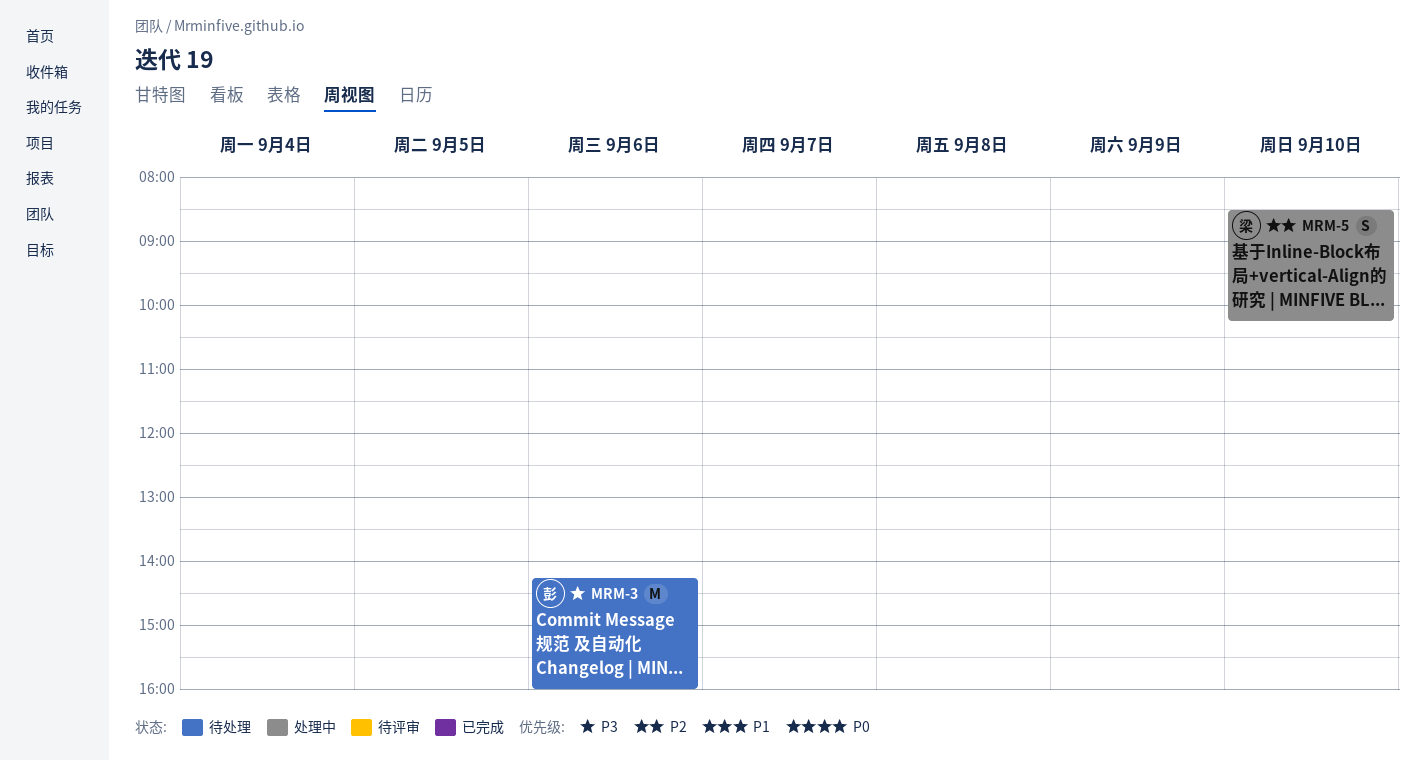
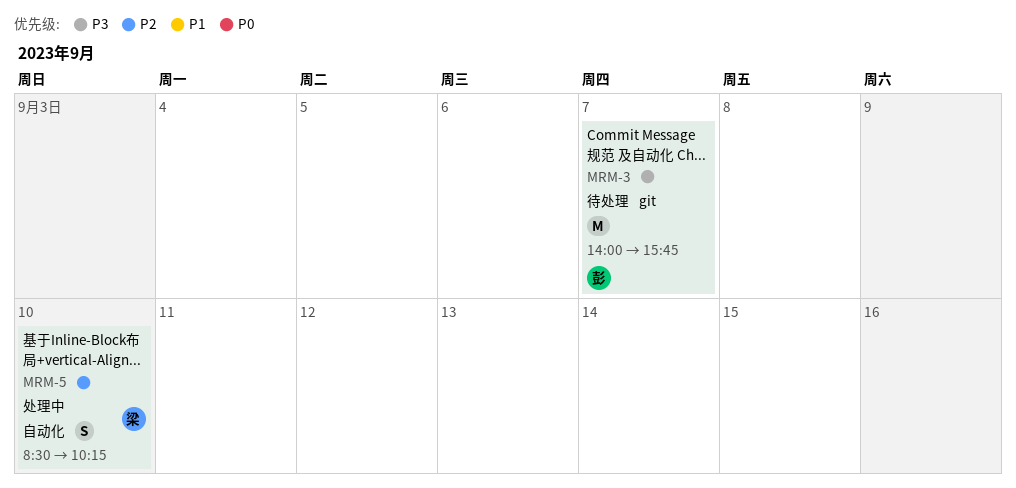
MRM-3, day: Sep 6 -> Sep 7
MRM-3, begins: 14:15 -> 14:00
MRM-3, ends: 16:00 -> 15:45

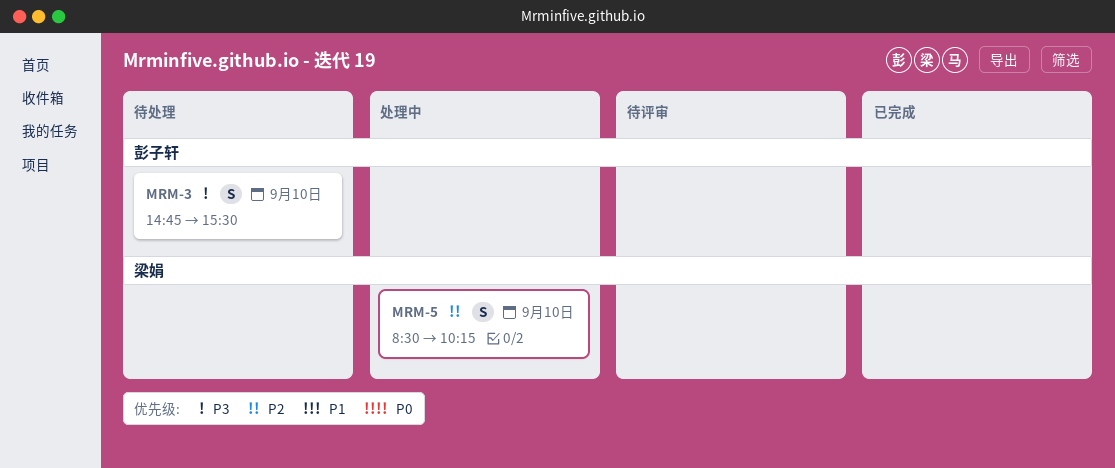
MRM-3, estimate: M -> S
MRM-3, day: Sep 7 -> Sep 10
MRM-3, begins: 14:00 -> 14:45
MRM-3, ends: 15:45 -> 15:30

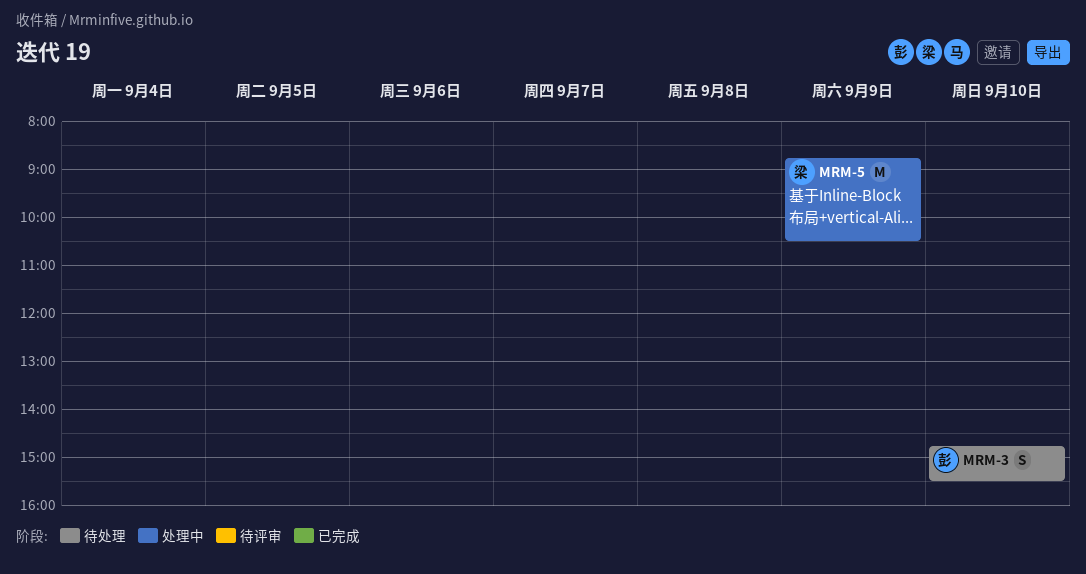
MRM-5, estimate: S -> M
MRM-5, day: Sep 10 -> Sep 9
MRM-5, begins: 08:30 -> 08:45
MRM-5, ends: 10:15 -> 10:30

